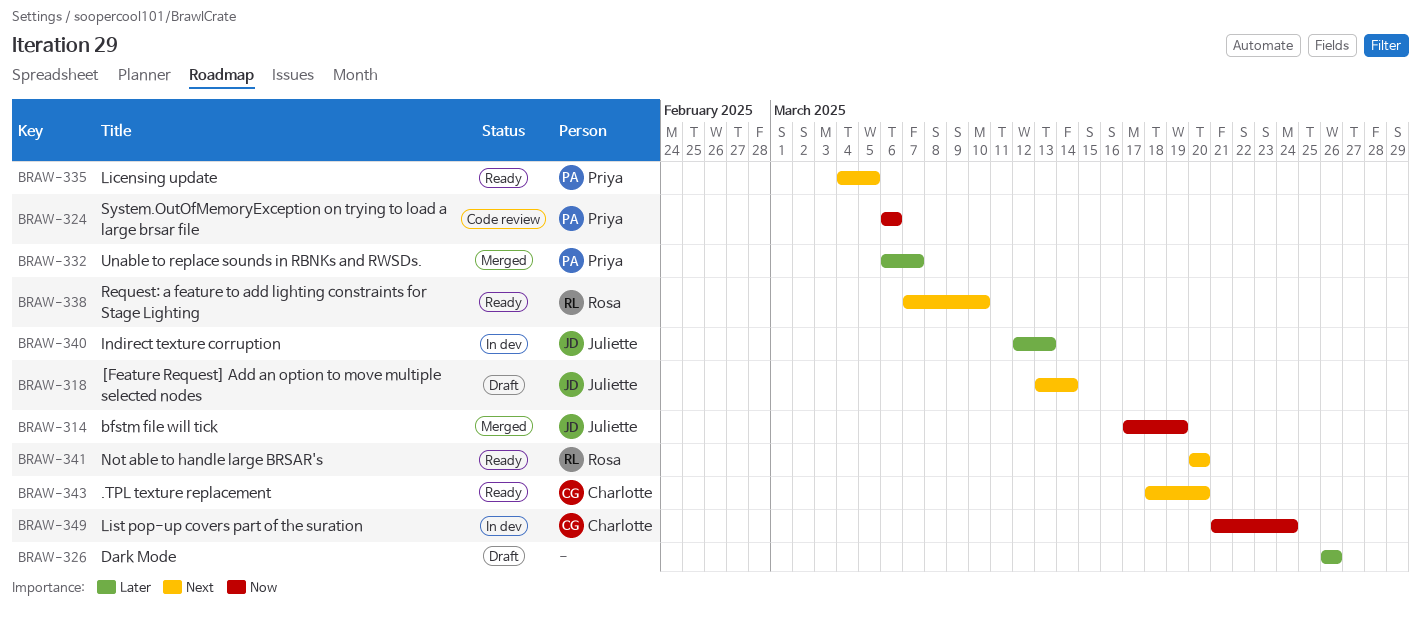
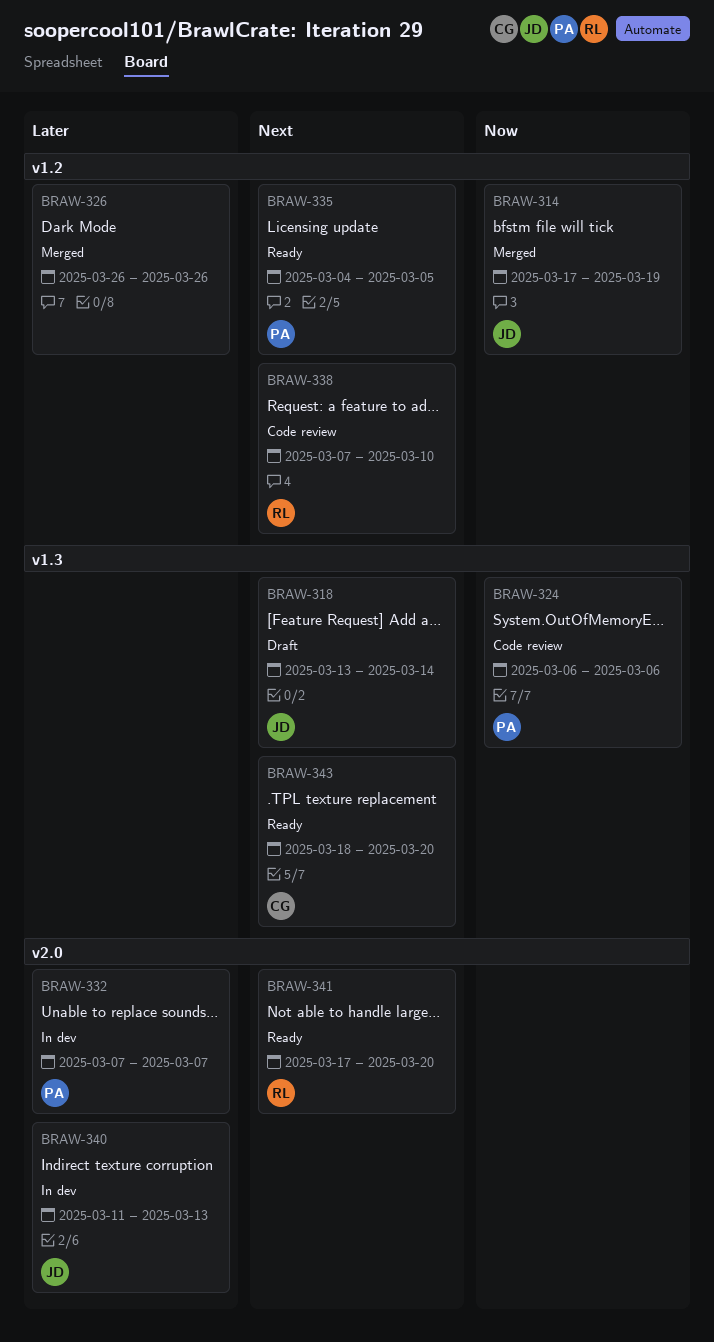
BRAW-326, status: Draft -> Merged
BRAW-332, status: Merged -> In dev
BRAW-332, start: Mar 6 -> Mar 7
BRAW-338, status: Ready -> Code review
BRAW-340, start: Mar 12 -> Mar 11
BRAW-341, start: Mar 20 -> Mar 17
BRAW-349: present -> none

